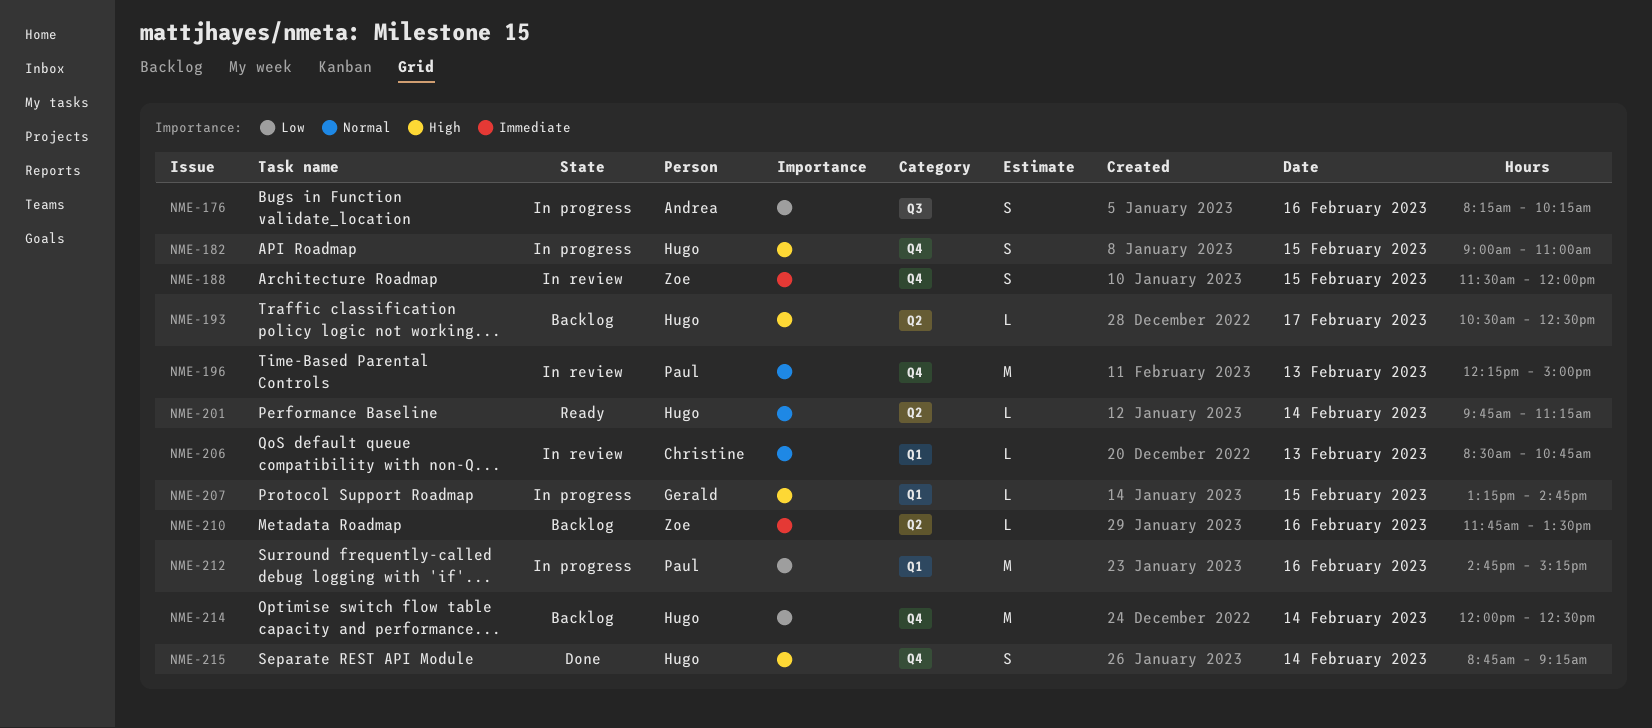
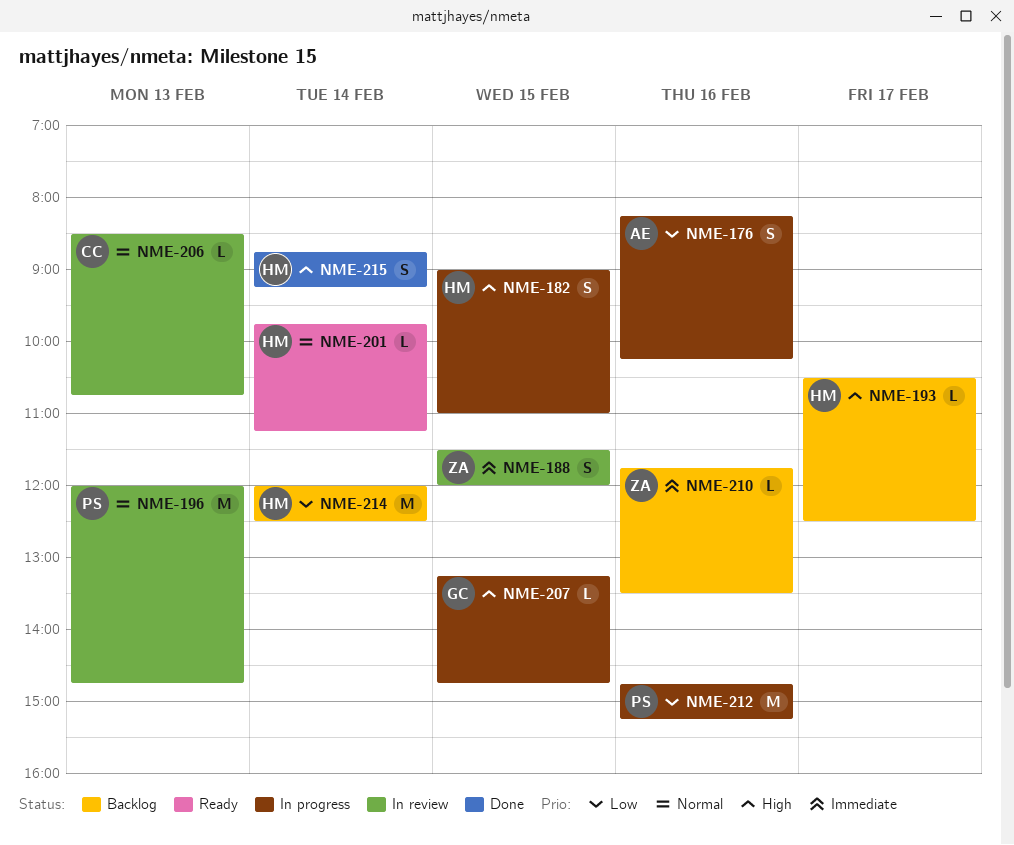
NME-196, begins: 12:15 -> 12:00
NME-196, ends: 15:00 -> 14:45

